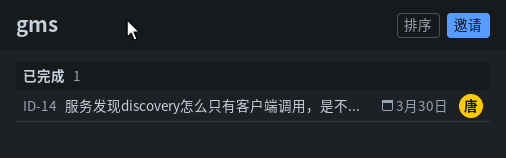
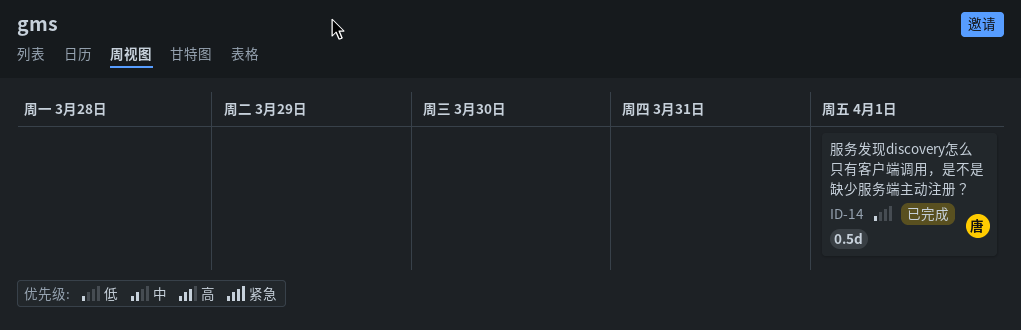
ID-14, due: Mar 30 -> Apr 1

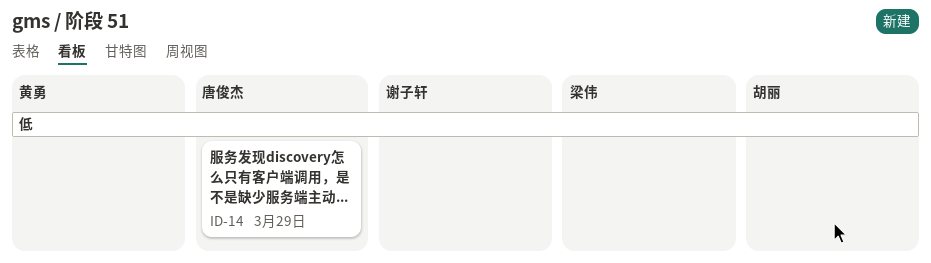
ID-14, due: Apr 1 -> Mar 29

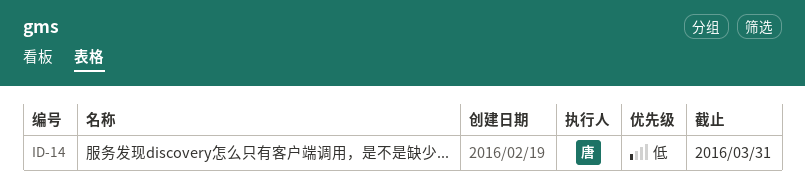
ID-14, due: Mar 29 -> Mar 31

